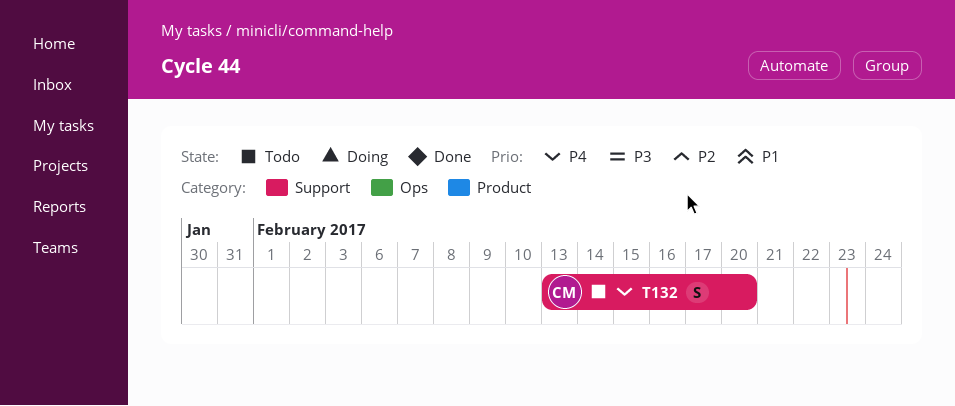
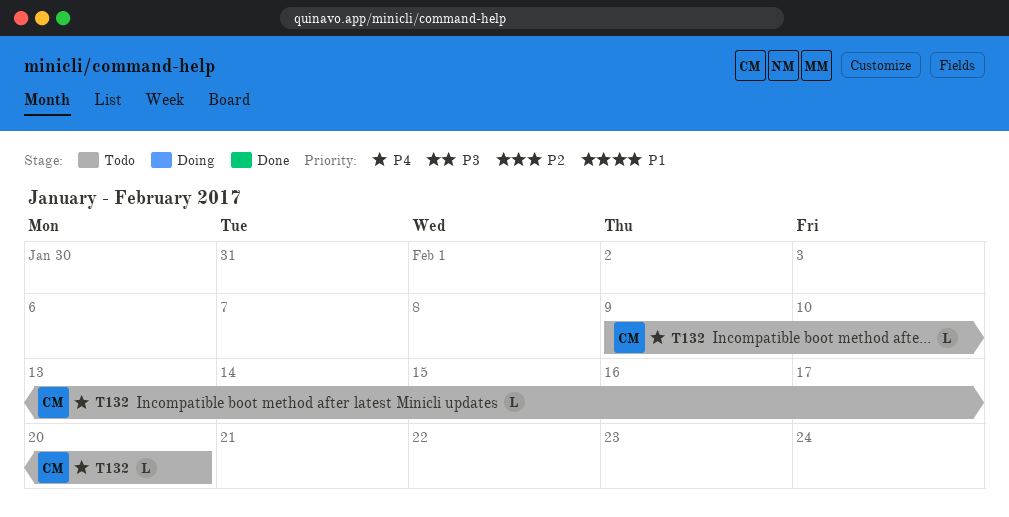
T132, estimate: S -> L
T132, start: Feb 13 -> Feb 9

